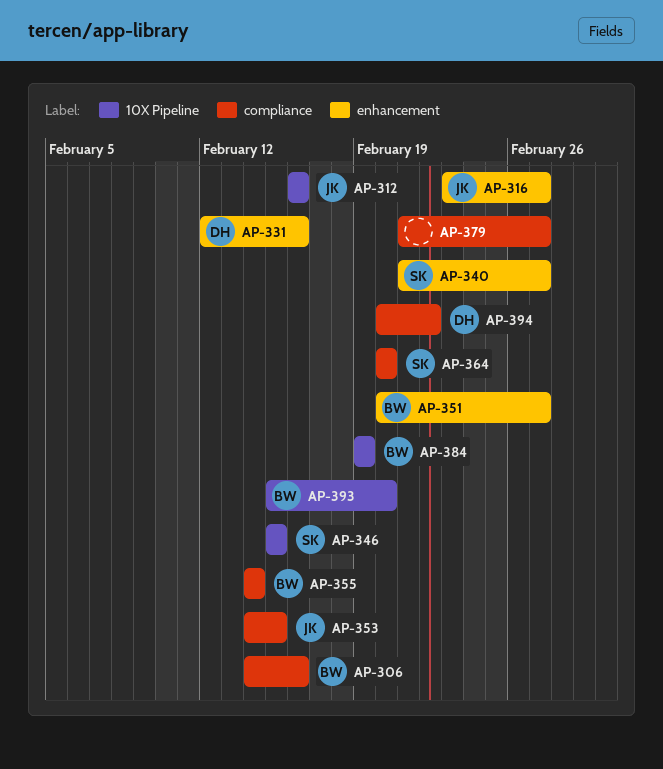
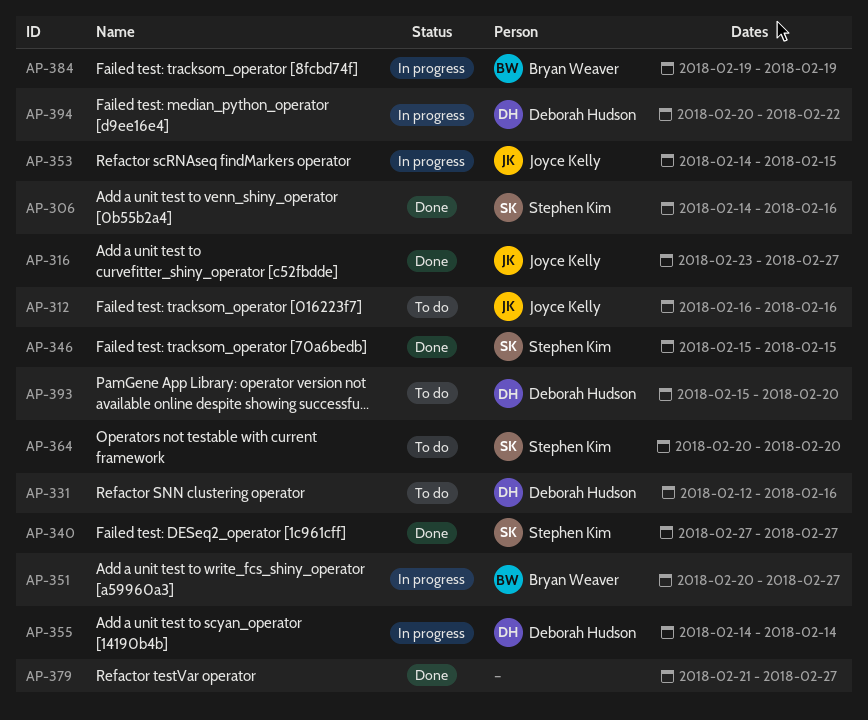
AP-306, owner: Bryan Weaver -> Stephen Kim
AP-340, start: Feb 21 -> Feb 27
AP-355, owner: Bryan Weaver -> Deborah Hudson
AP-393, owner: Bryan Weaver -> Deborah Hudson

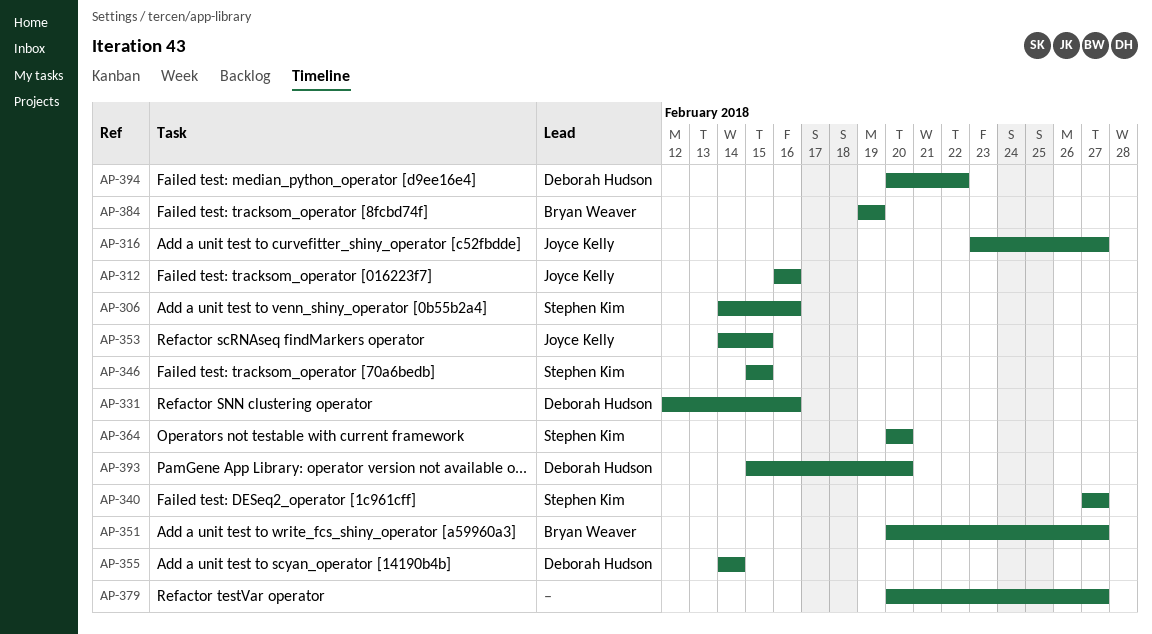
AP-379, start: Feb 21 -> Feb 20

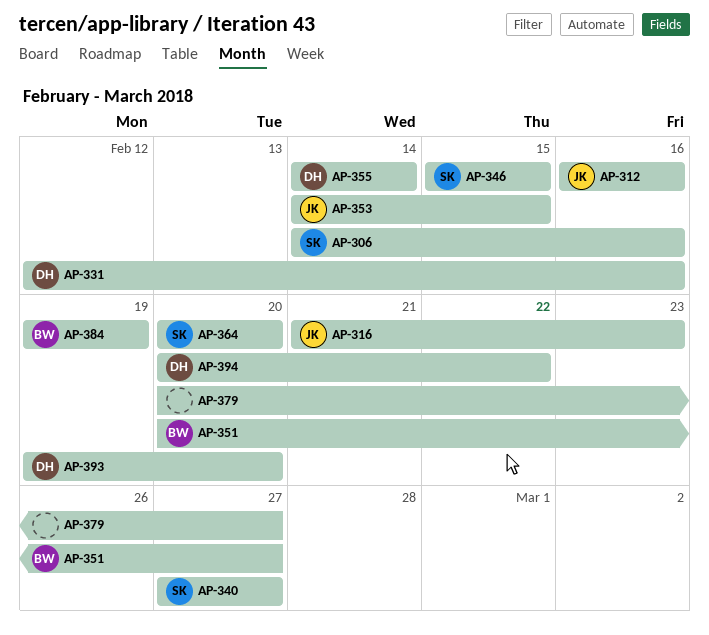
AP-316, start: Feb 23 -> Feb 21
AP-316, due: Feb 27 -> Feb 23
AP-393, start: Feb 15 -> Feb 19

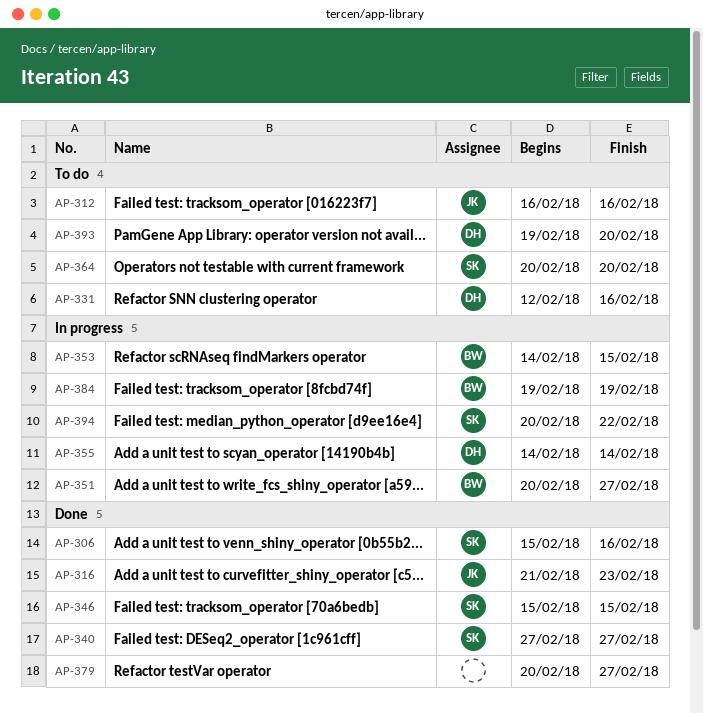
AP-306, start: Feb 14 -> Feb 15
AP-353, owner: JK -> BW
AP-394, owner: DH -> SK

